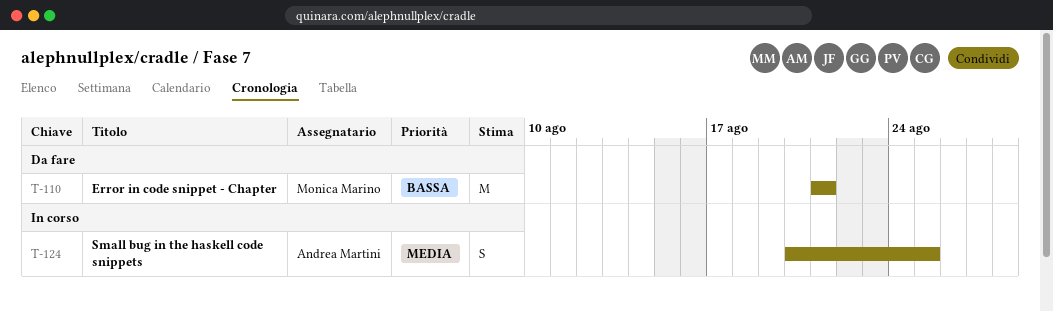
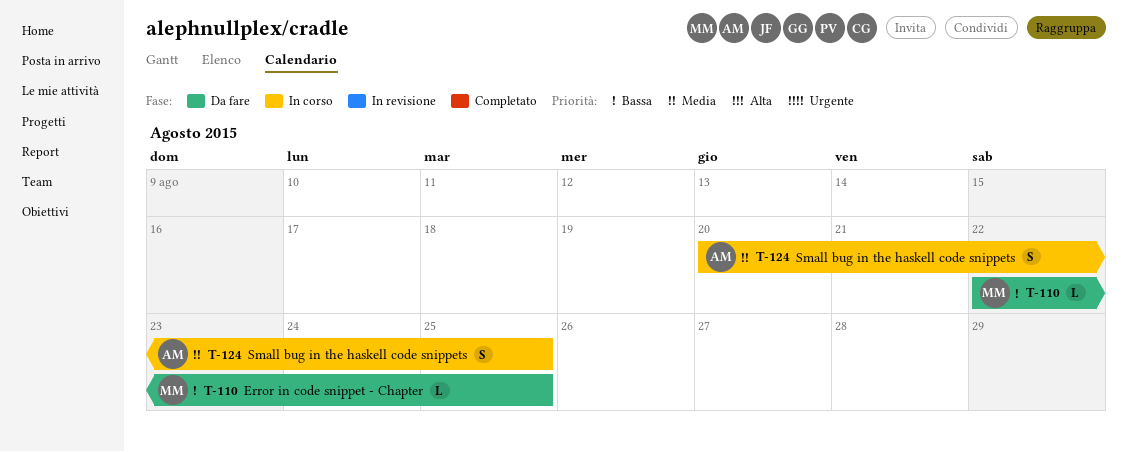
T-110, estimate: M -> L
T-110, start: Aug 21 -> Aug 22
T-110, due: Aug 21 -> Aug 25

